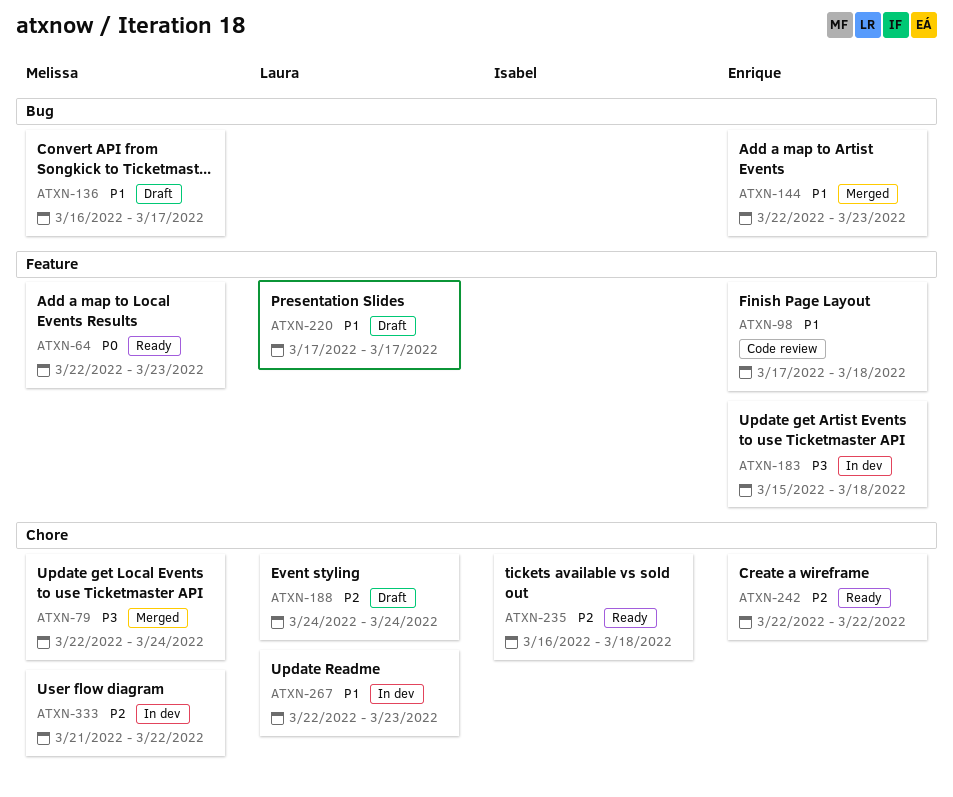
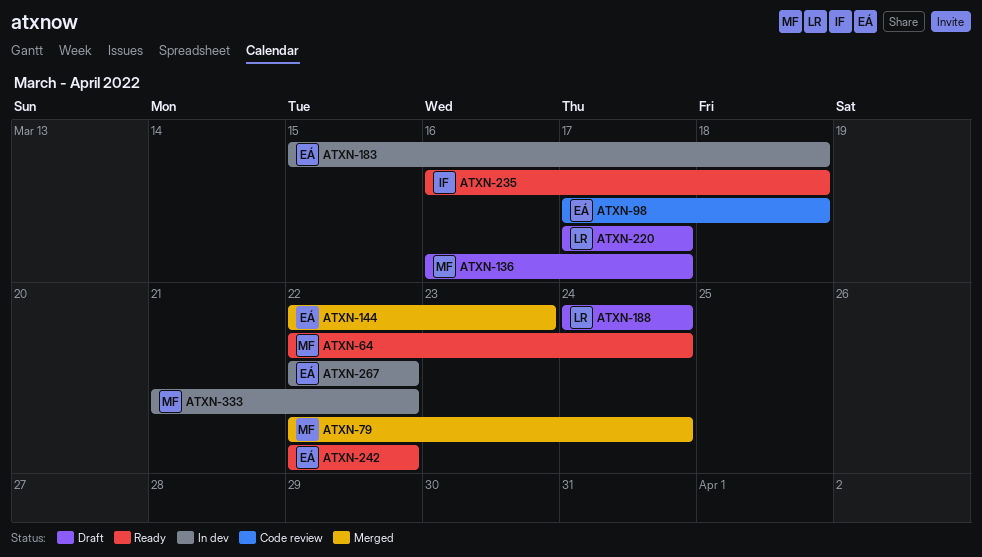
ATXN-64, due: Mar 23 -> Mar 24
ATXN-267, owner: Laura -> Enrique
ATXN-267, due: Mar 23 -> Mar 22

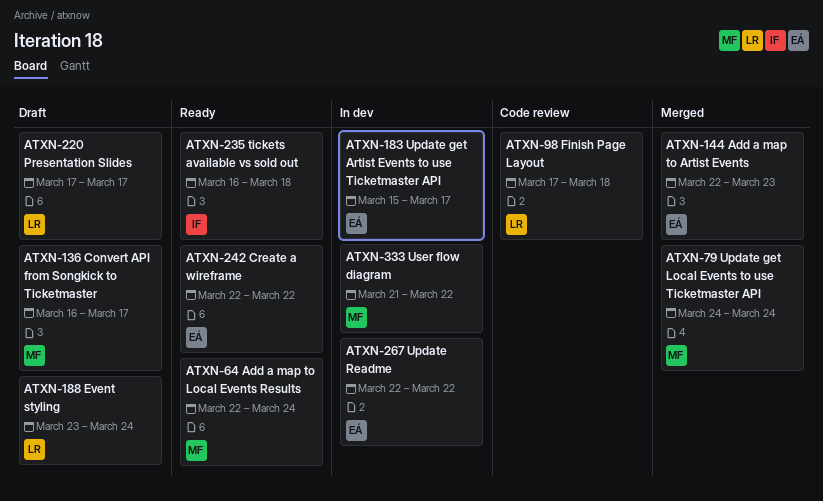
ATXN-79, start: Mar 22 -> Mar 24
ATXN-98, owner: EÁ -> LR
ATXN-183, due: Mar 18 -> Mar 17
ATXN-188, start: Mar 24 -> Mar 23

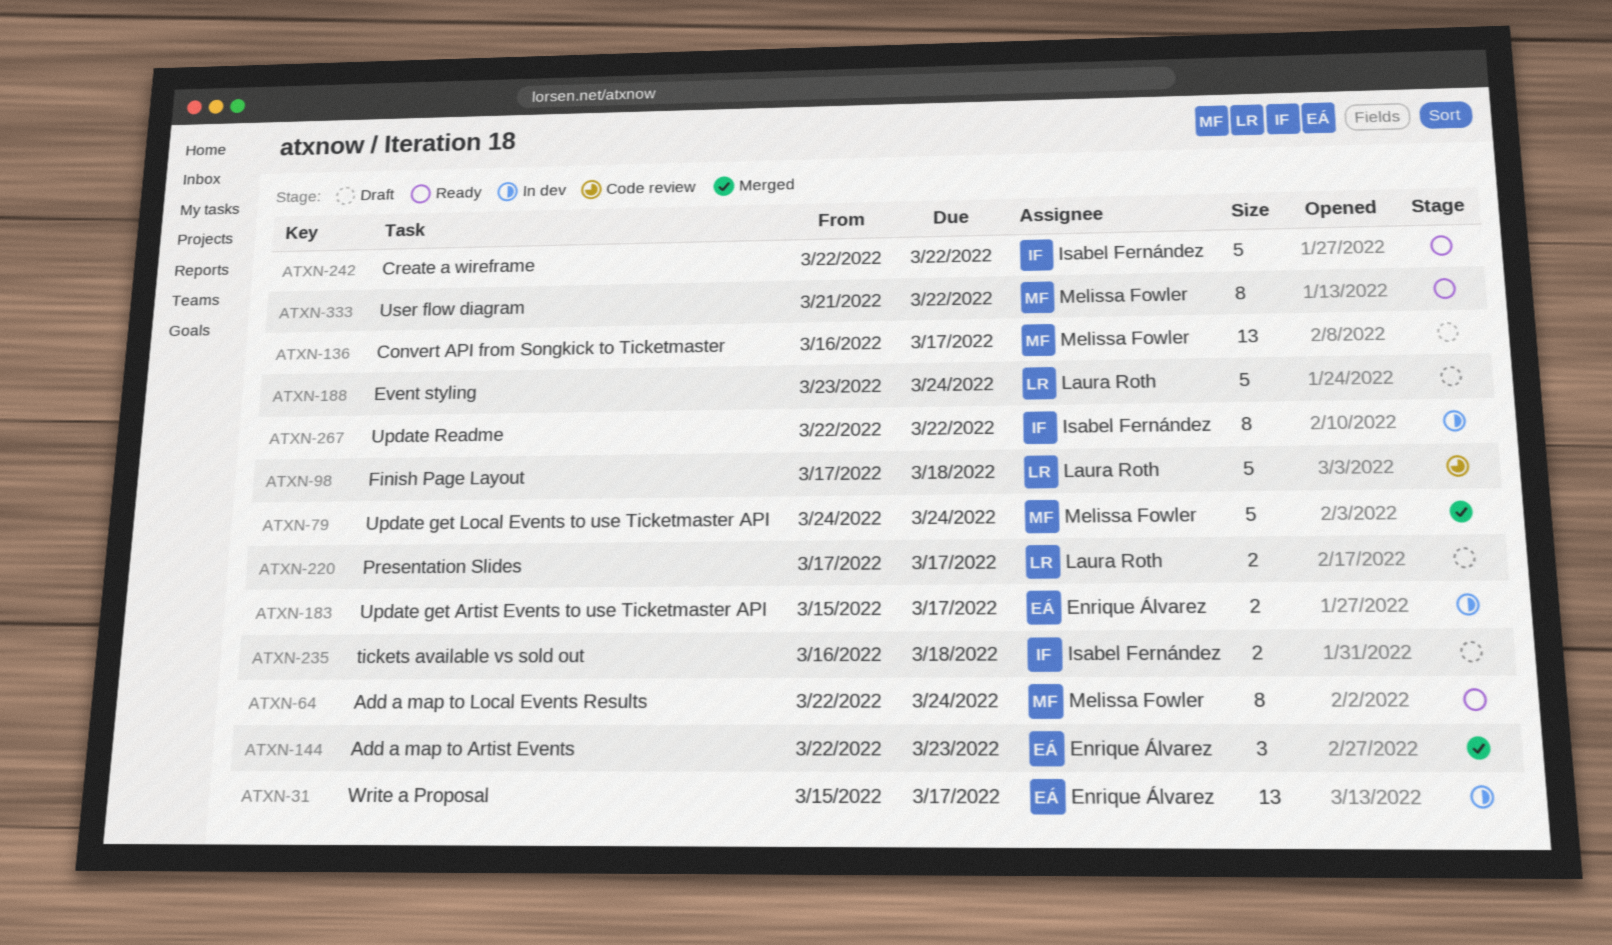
ATXN-31: none -> present
ATXN-235, status: Ready -> Draft
ATXN-242, owner: Enrique Álvarez -> Isabel Fernández
ATXN-267, owner: Enrique Álvarez -> Isabel Fernández
ATXN-333, status: In dev -> Ready

